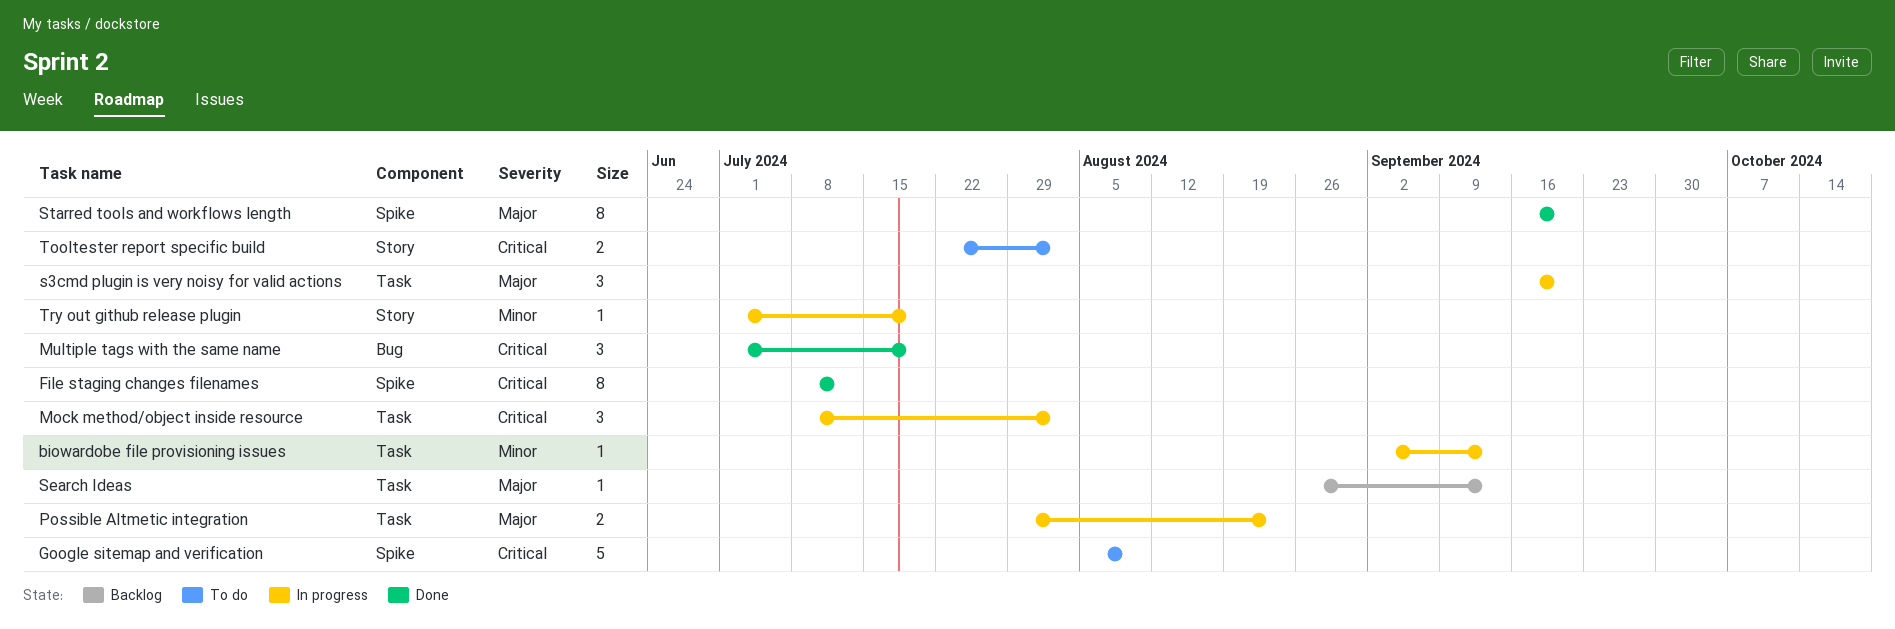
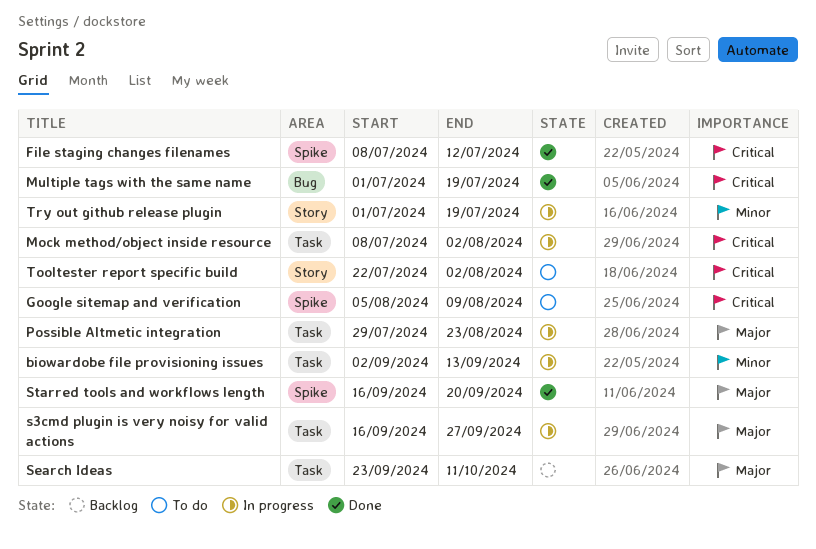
s3cmd plugin is very noisy for valid actions, due: Sep 20 -> Sep 27
Search Ideas, start: Aug 26 -> Sep 23
Search Ideas, due: Sep 13 -> Oct 11

